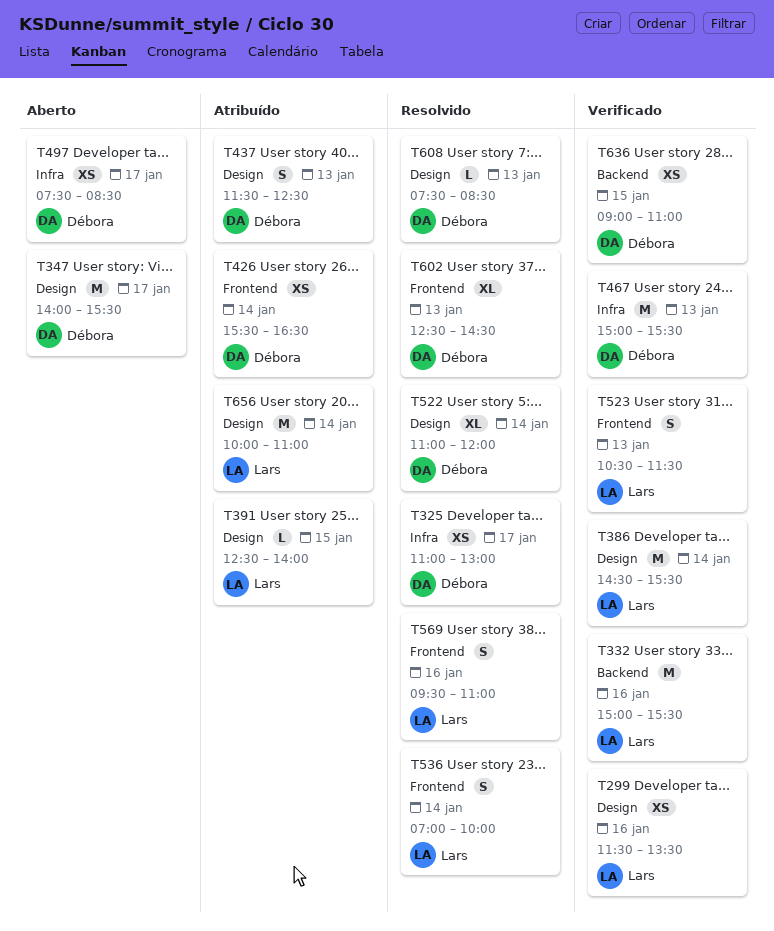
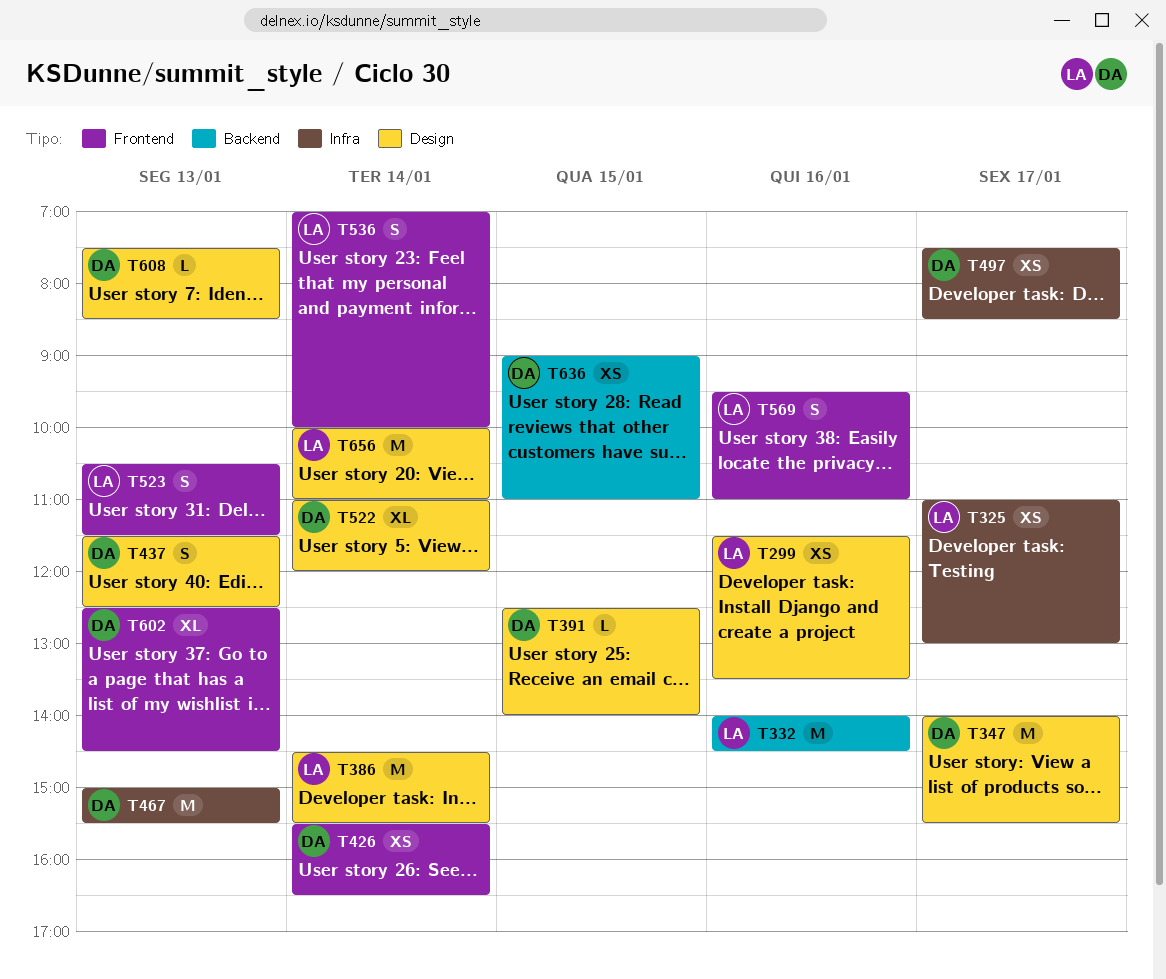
T325, owner: Débora -> Lars
T332, begins: 15:00 -> 14:00
T332, ends: 15:30 -> 14:30
T391, owner: Lars -> Débora

